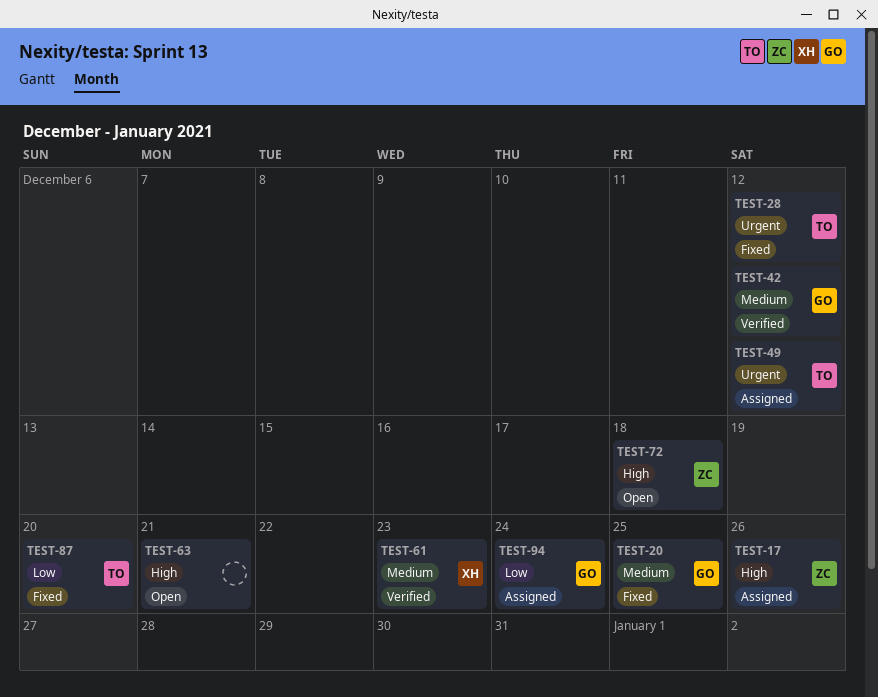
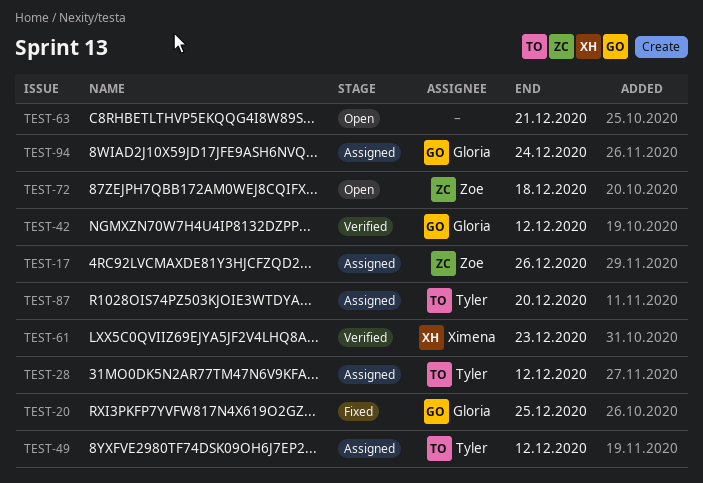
TEST-28, status: Fixed -> Assigned
TEST-87, status: Fixed -> Assigned

